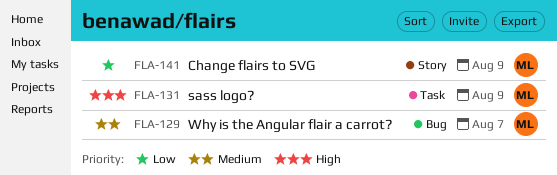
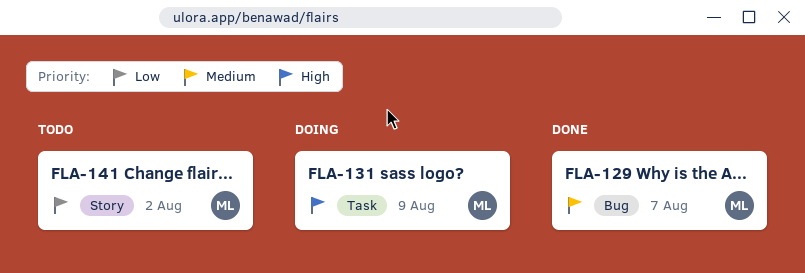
FLA-141, due: Aug 9 -> Aug 2

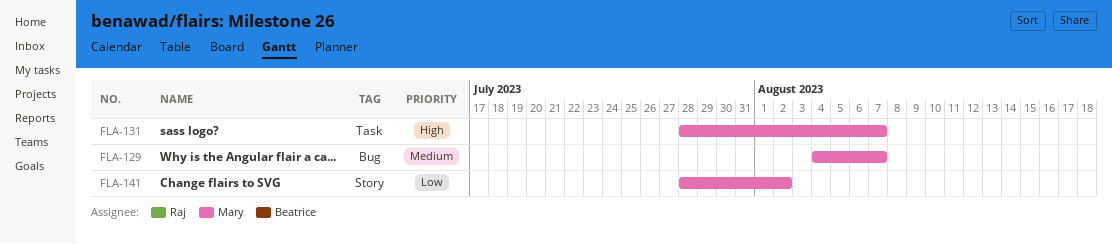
FLA-131, due: Aug 9 -> Aug 7

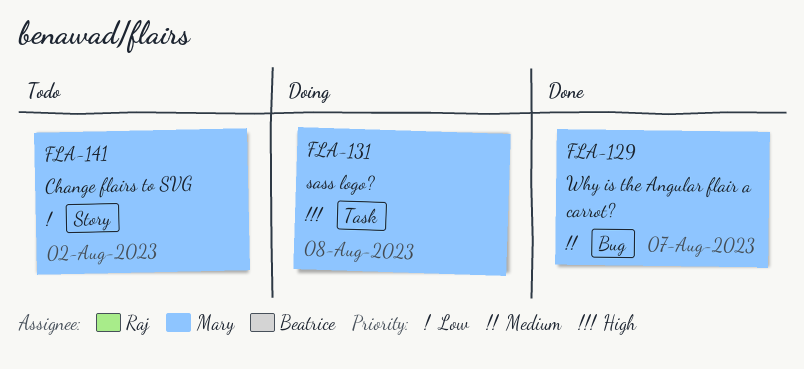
FLA-131, due: Aug 7 -> Aug 8

